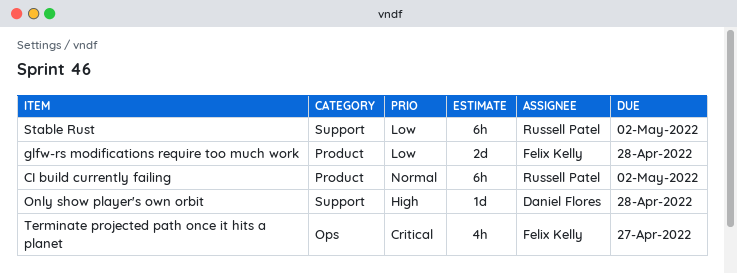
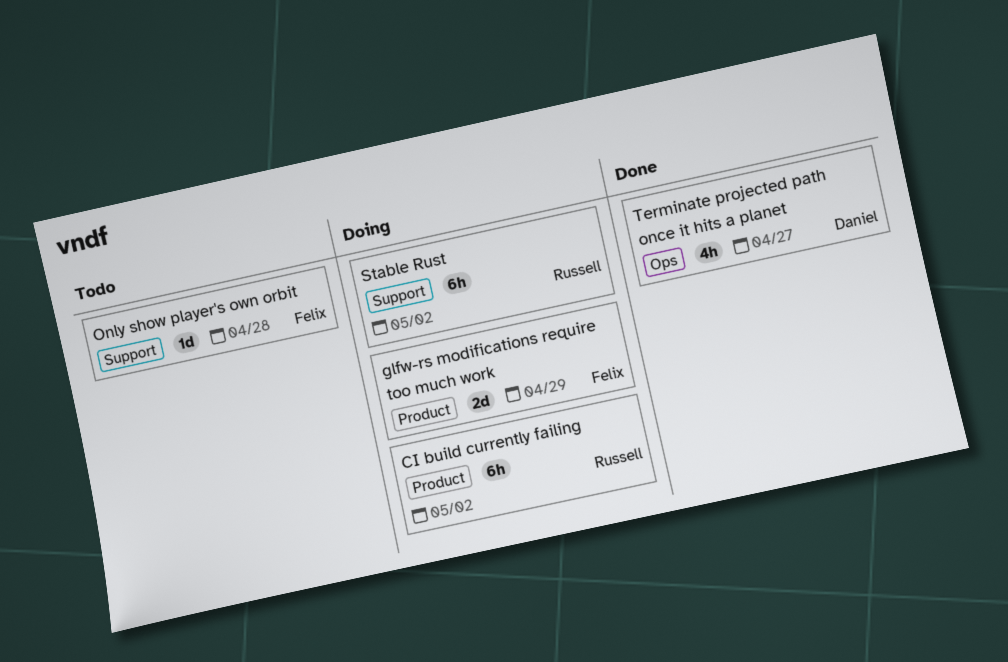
glfw-rs modifications require too much work, due: Apr 28 -> Apr 29
Only show player's own orbit, owner: Daniel Flores -> Felix Kelly
Terminate projected path once it hits a planet, owner: Felix Kelly -> Daniel Flores

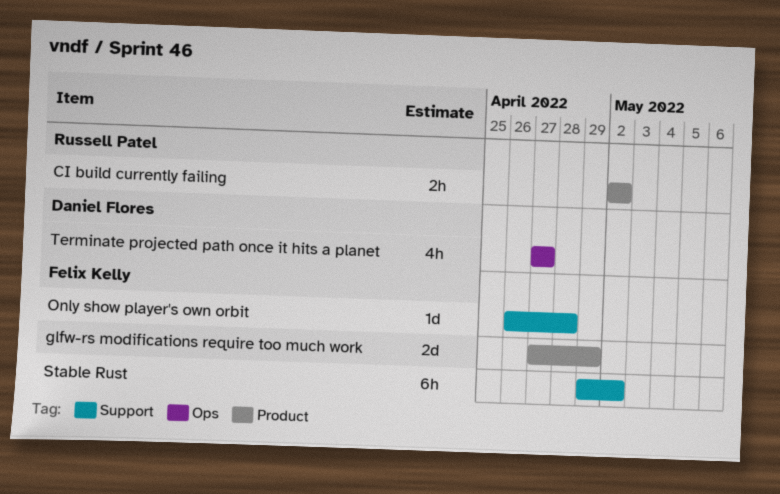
CI build currently failing, estimate: 6h -> 2h
Stable Rust, owner: Russell Patel -> Felix Kelly

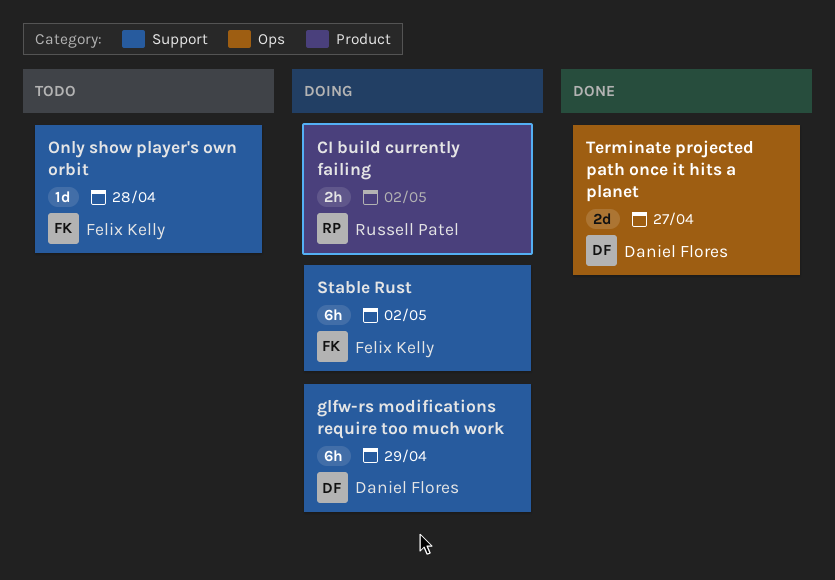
glfw-rs modifications require too much work, owner: Felix Kelly -> Daniel Flores
glfw-rs modifications require too much work, label: Product -> Support
glfw-rs modifications require too much work, estimate: 2d -> 6h
Terminate projected path once it hits a planet, estimate: 4h -> 2d

